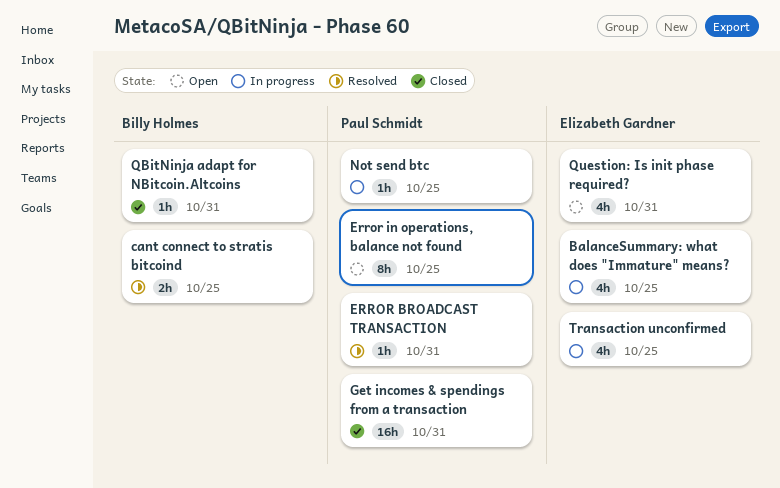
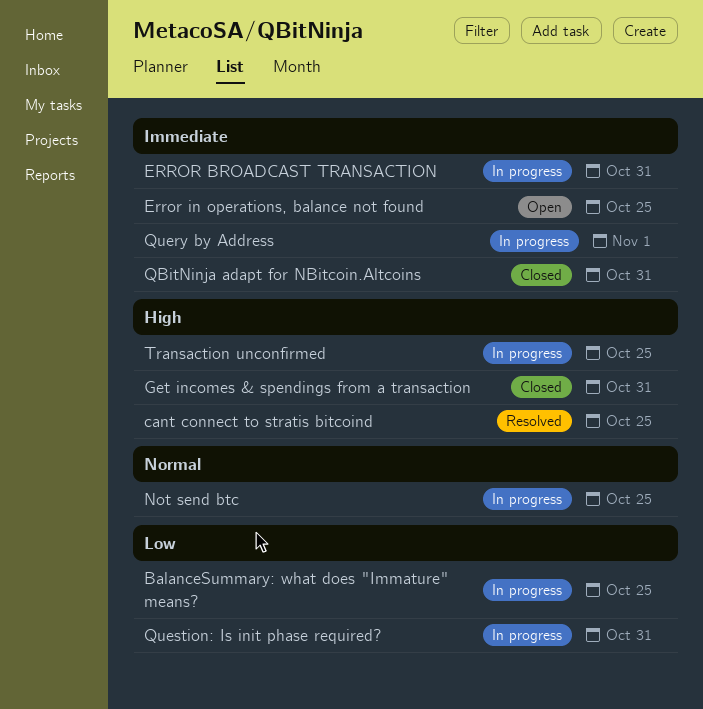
ERROR BROADCAST TRANSACTION, status: Resolved -> In progress
Query by Address: none -> present
Question: Is init phase required?, status: Open -> In progress

